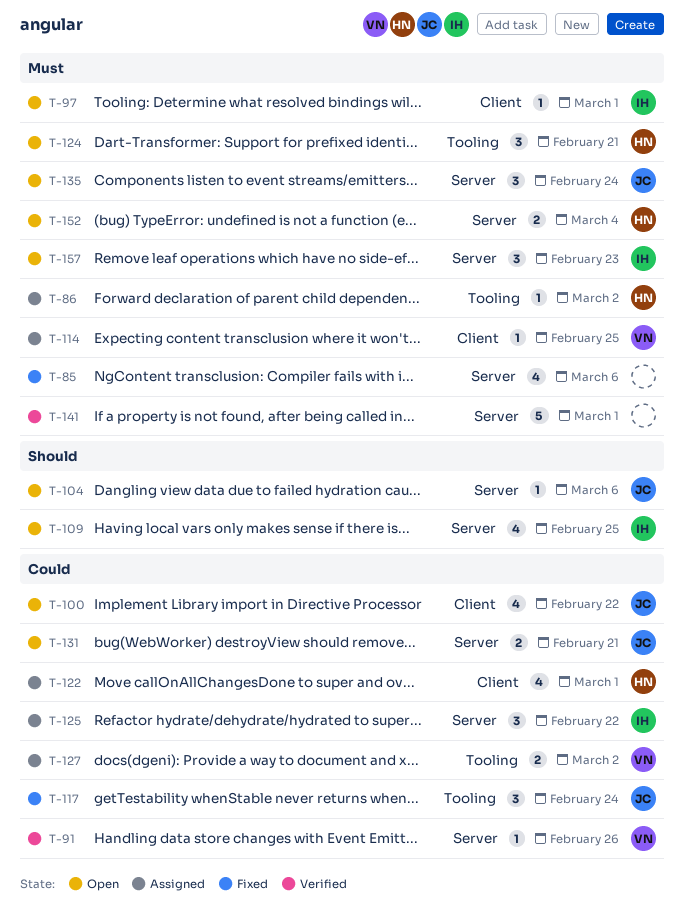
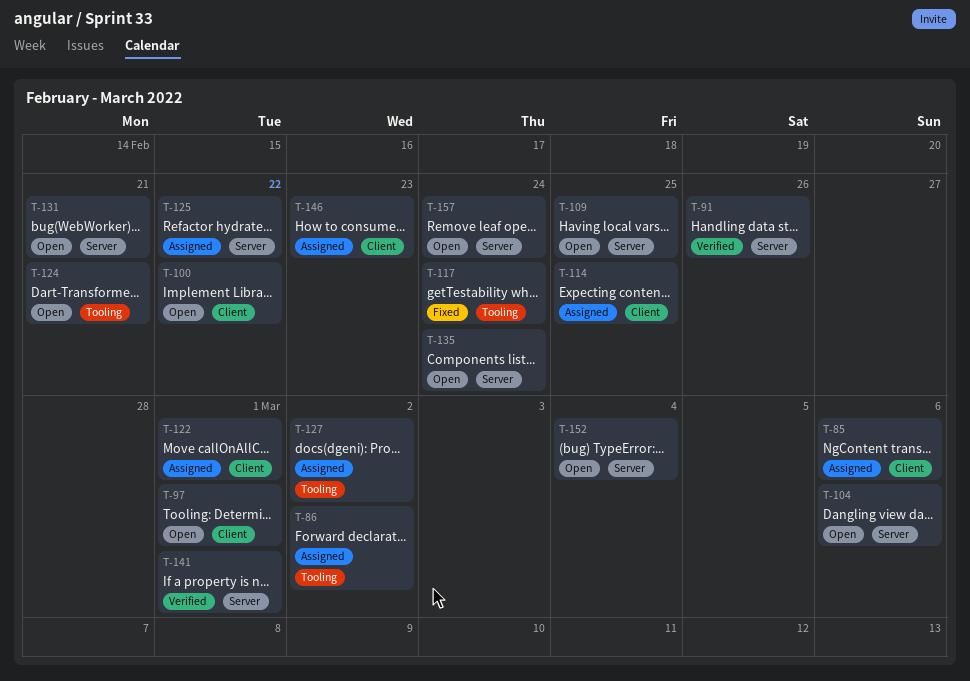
T-85, status: Fixed -> Assigned
T-85, label: Server -> Client
T-146: none -> present
T-157, due: Feb 23 -> Feb 24

